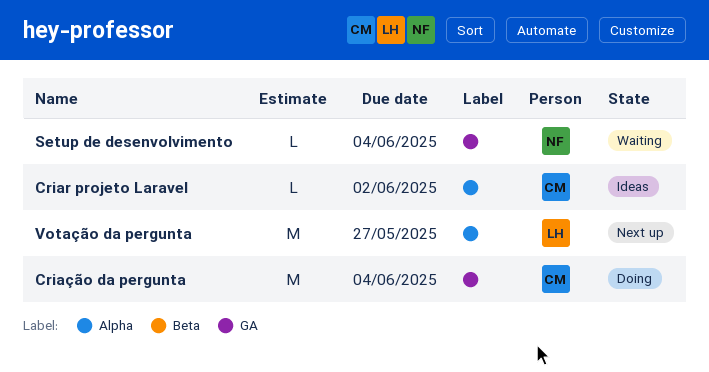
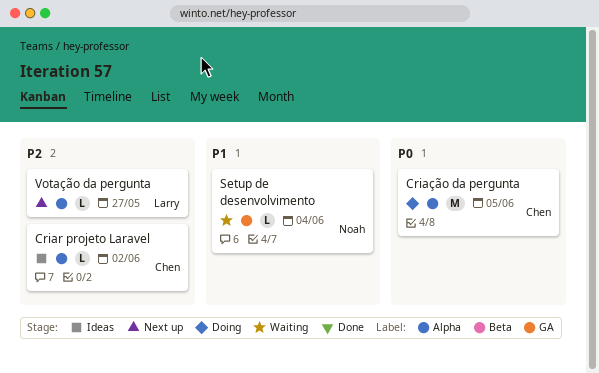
Criação da pergunta, label: GA -> Alpha
Criação da pergunta, due: Jun 4 -> Jun 5
Votação da pergunta, estimate: M -> L

